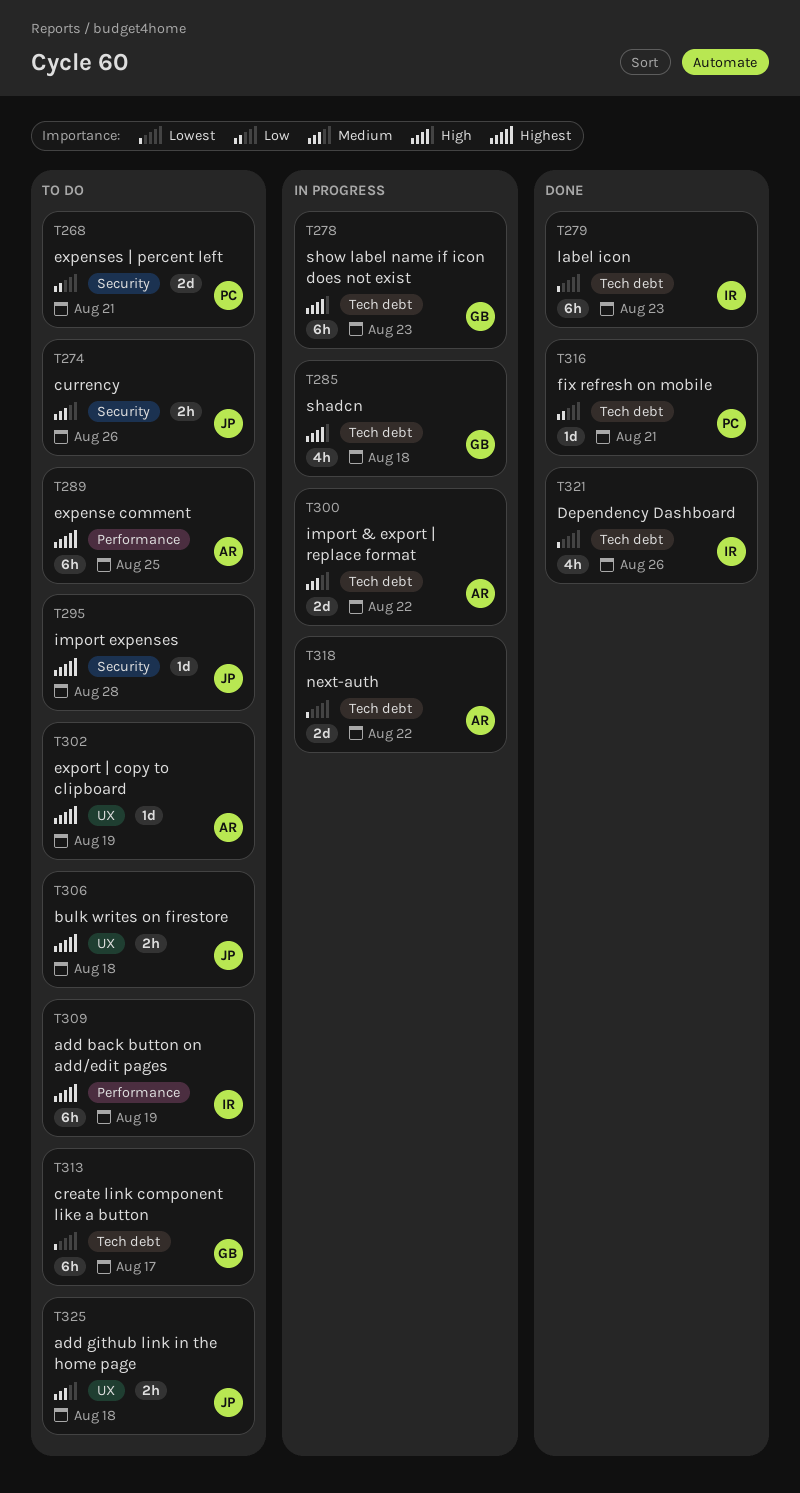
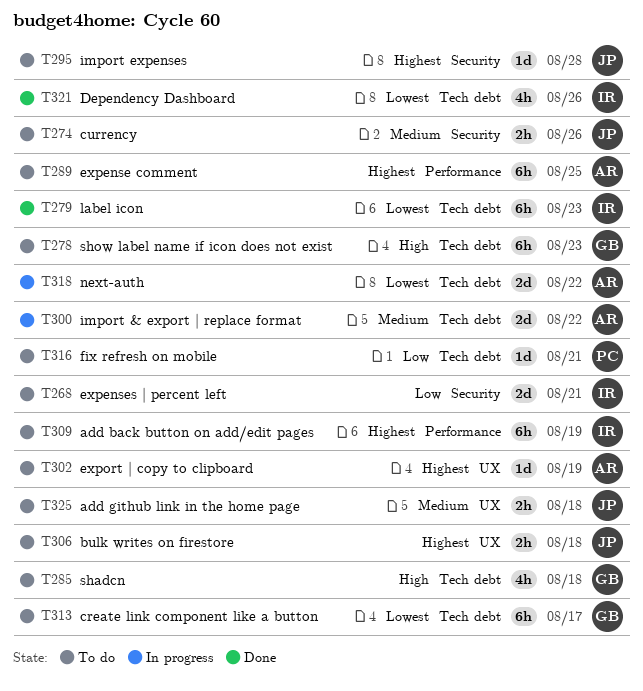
T268, owner: PC -> IR
T278, status: In progress -> To do
T285, status: In progress -> To do
T316, status: Done -> To do

